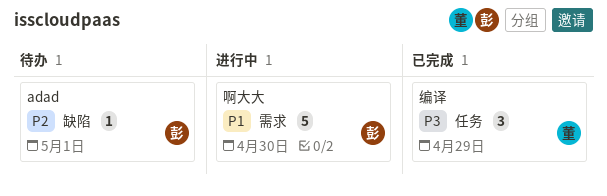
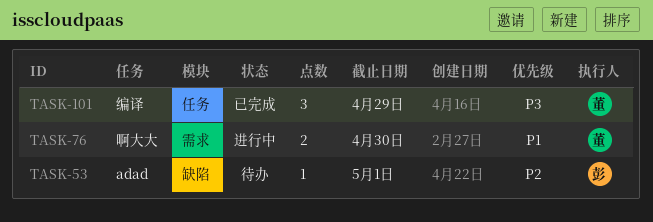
啊大大, owner: 彭 -> 董
啊大大, estimate: 5 -> 2

